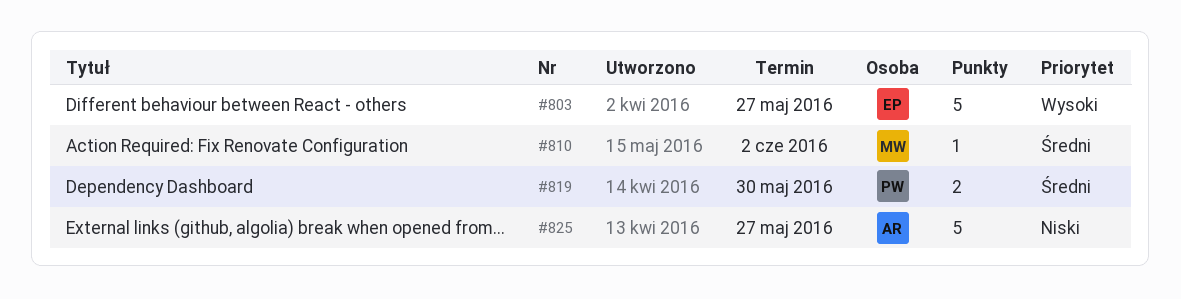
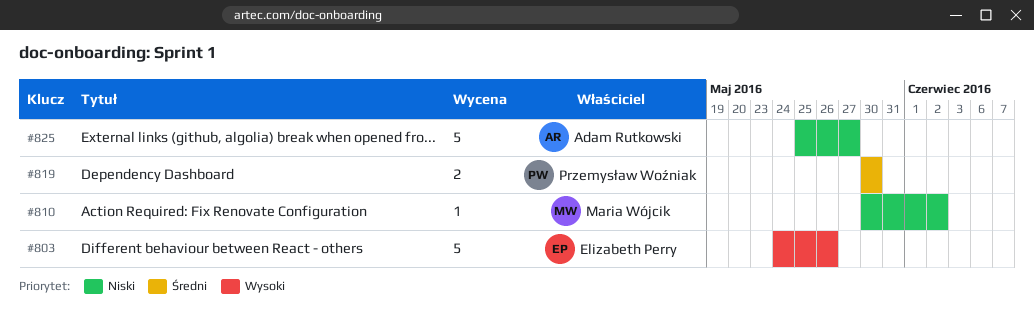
#803, due: May 27 -> May 26
#810, priority: Średni -> Niski

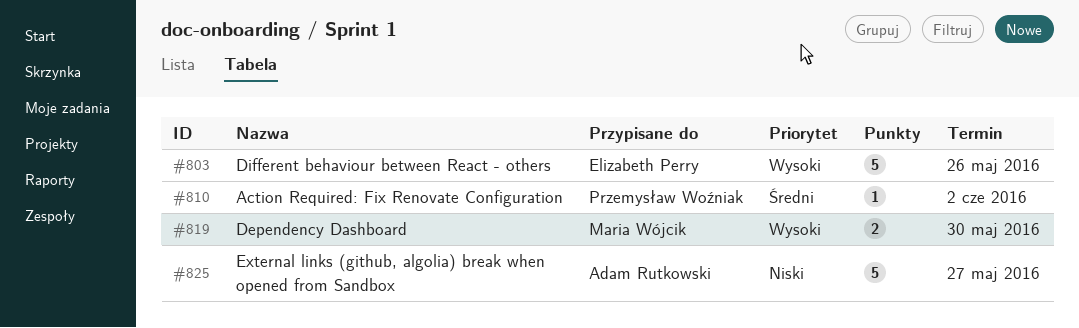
#810, owner: Maria Wójcik -> Przemysław Woźniak
#810, priority: Niski -> Średni
#819, owner: Przemysław Woźniak -> Maria Wójcik
#819, priority: Średni -> Wysoki

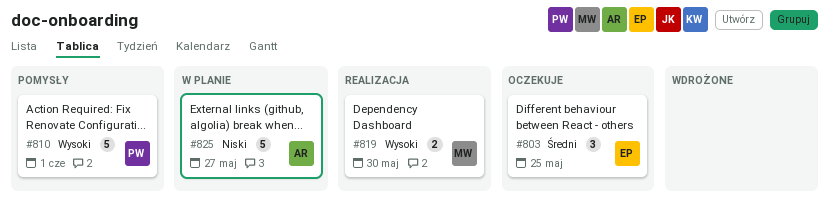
#803, priority: Wysoki -> Średni
#803, estimate: 5 -> 3
#803, due: May 26 -> May 25
#810, priority: Średni -> Wysoki
#810, estimate: 1 -> 5
#810, due: Jun 2 -> Jun 1

